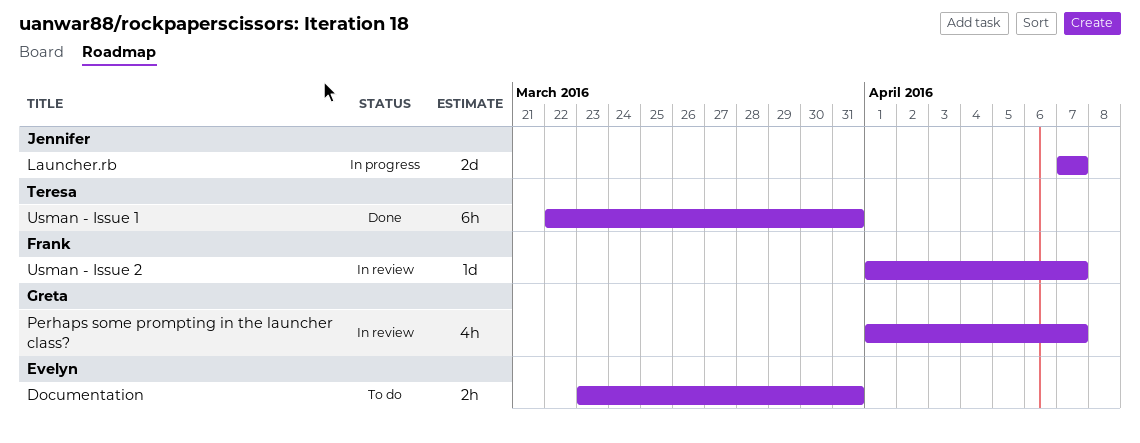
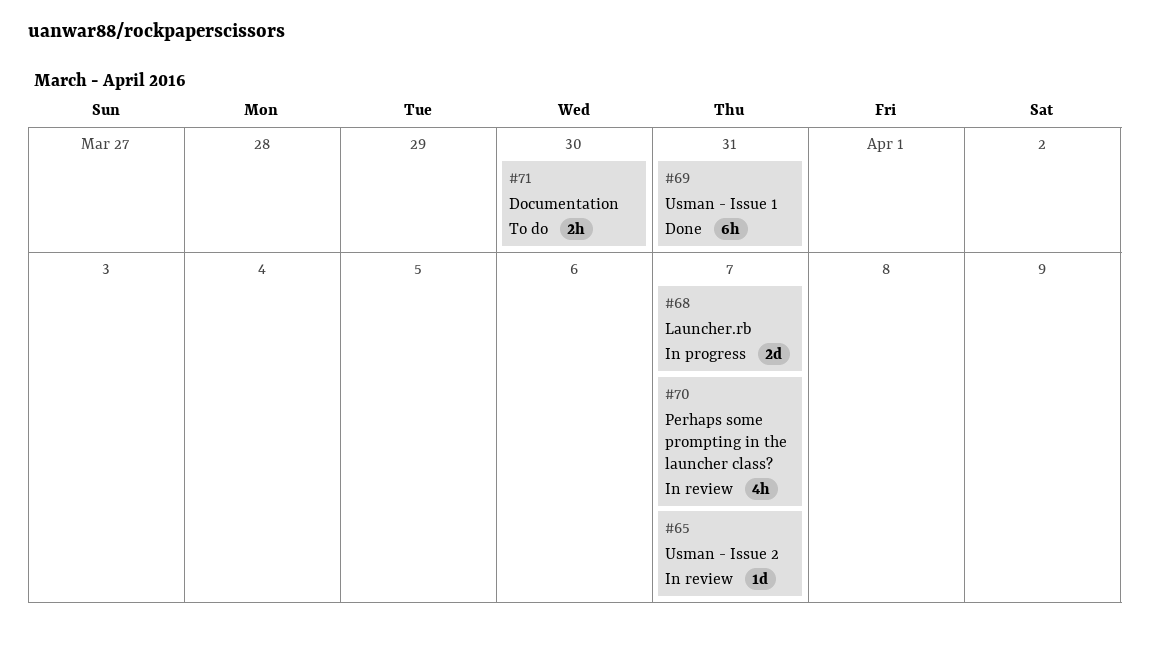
Documentation, due: Mar 31 -> Mar 30

